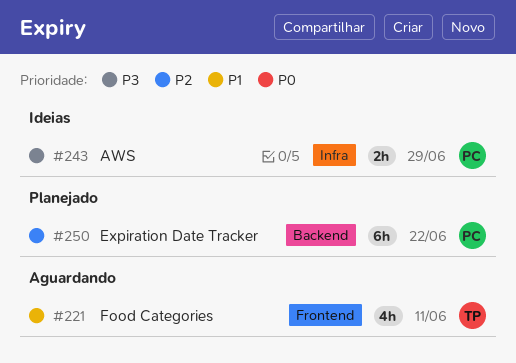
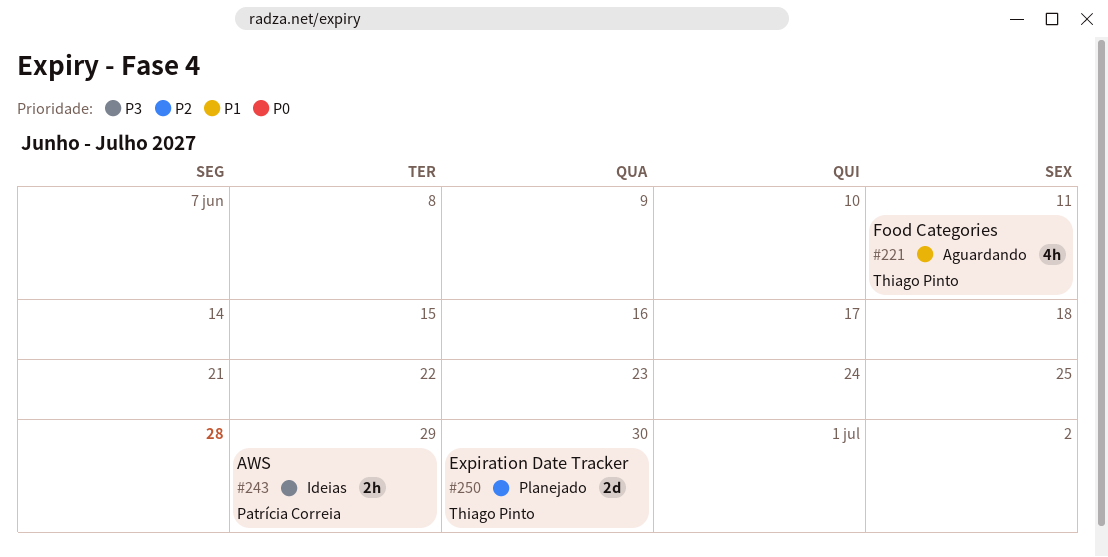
#250, owner: Patrícia Correia -> Thiago Pinto
#250, estimate: 6h -> 2d
#250, due: Jun 22 -> Jun 30

